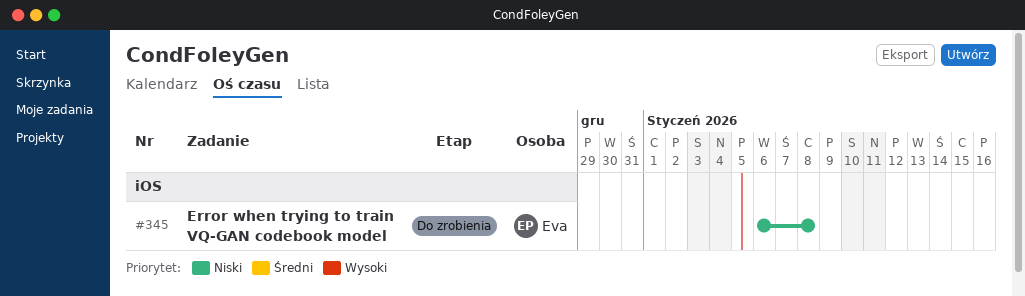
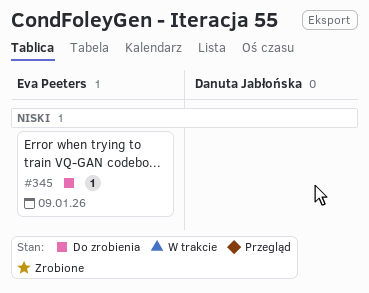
#345, due: Jan 8 -> Jan 9

